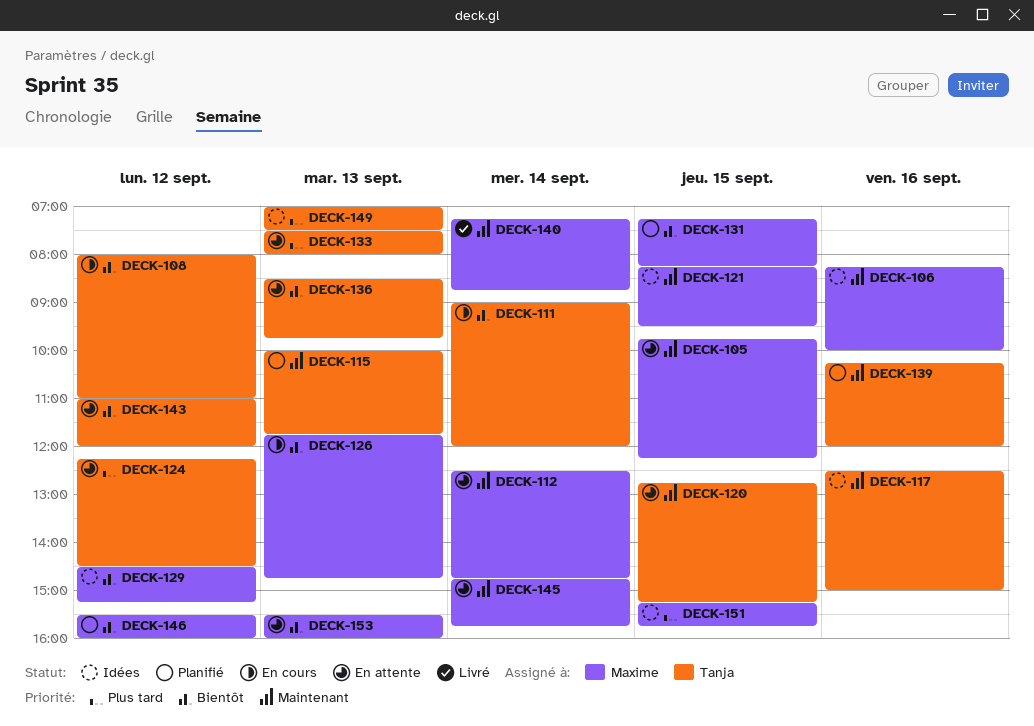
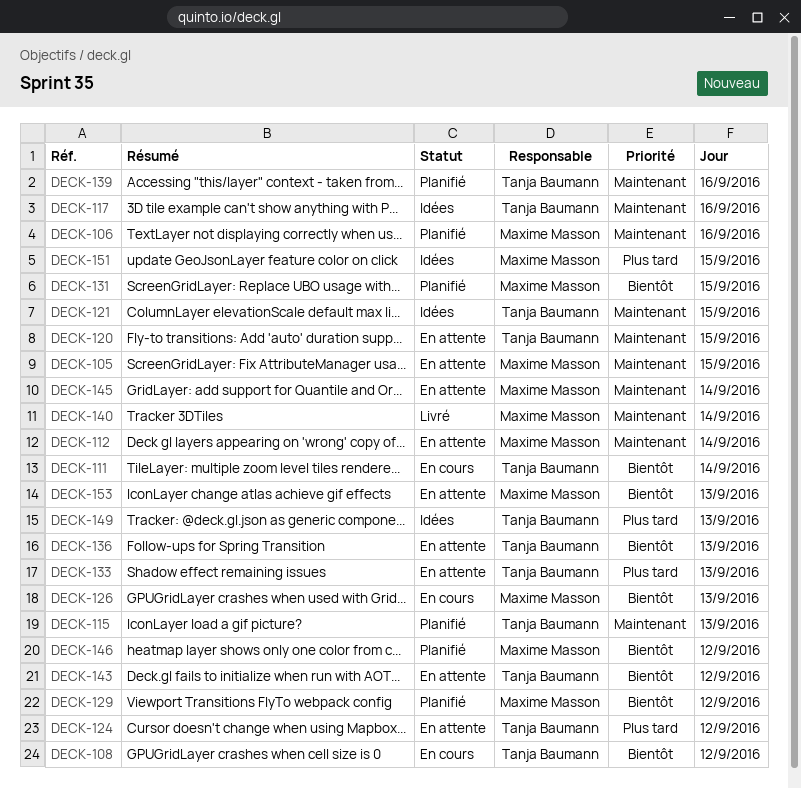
DECK-106, status: Idées -> Planifié
DECK-121, owner: Maxime Masson -> Tanja Baumann
DECK-129, status: Idées -> Planifié

